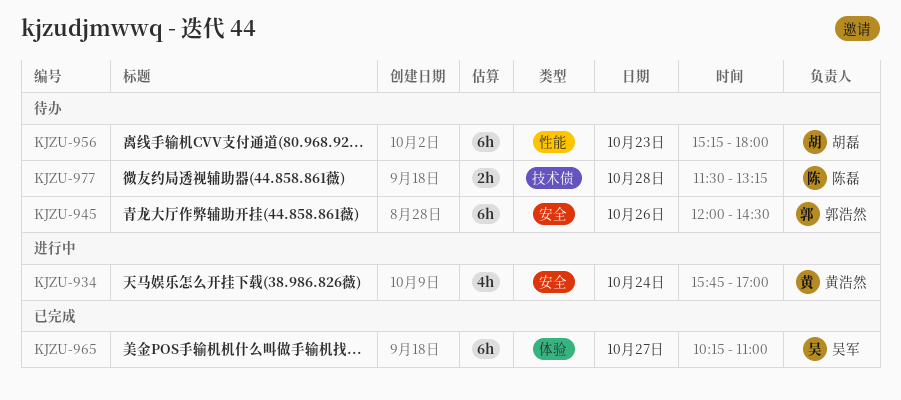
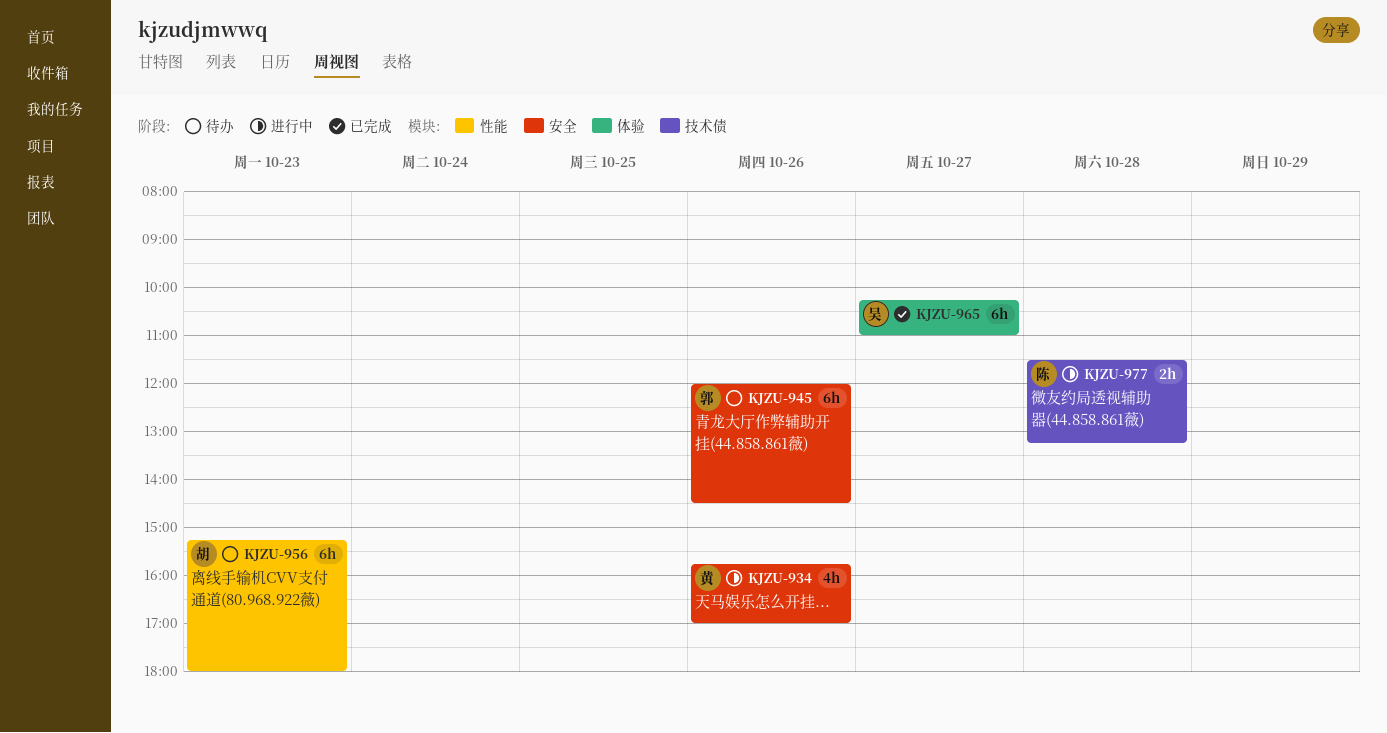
KJZU-934, day: Oct 24 -> Oct 26
KJZU-977, status: 待办 -> 进行中

